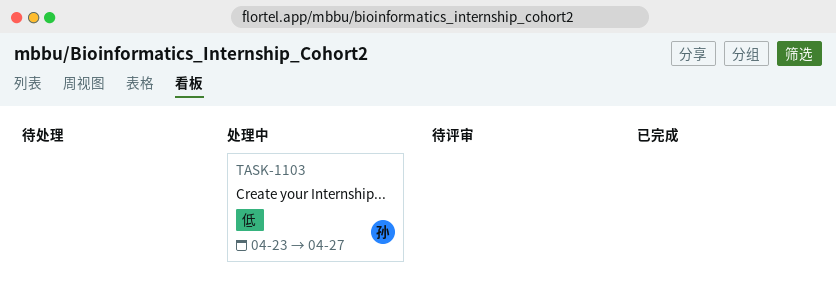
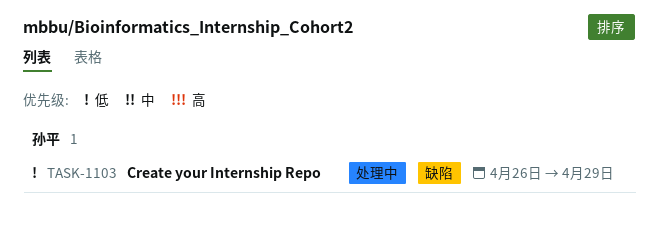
TASK-1103, start: Apr 23 -> Apr 26
TASK-1103, due: Apr 27 -> Apr 29

